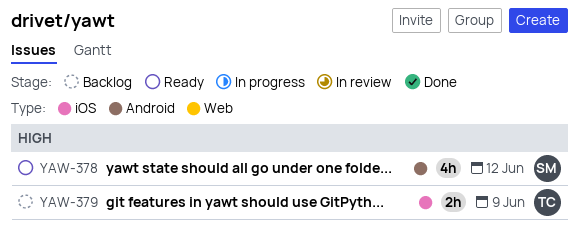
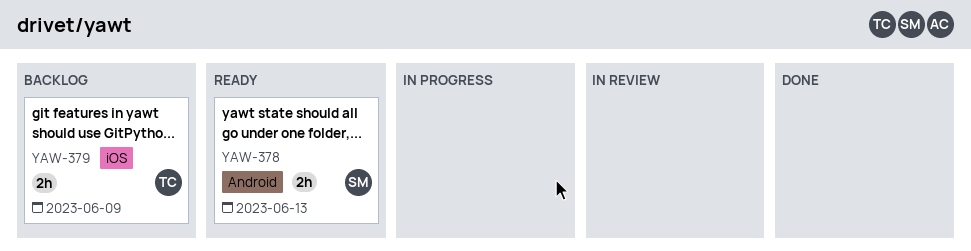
YAW-378, estimate: 4h -> 2h
YAW-378, due: Jun 12 -> Jun 13

